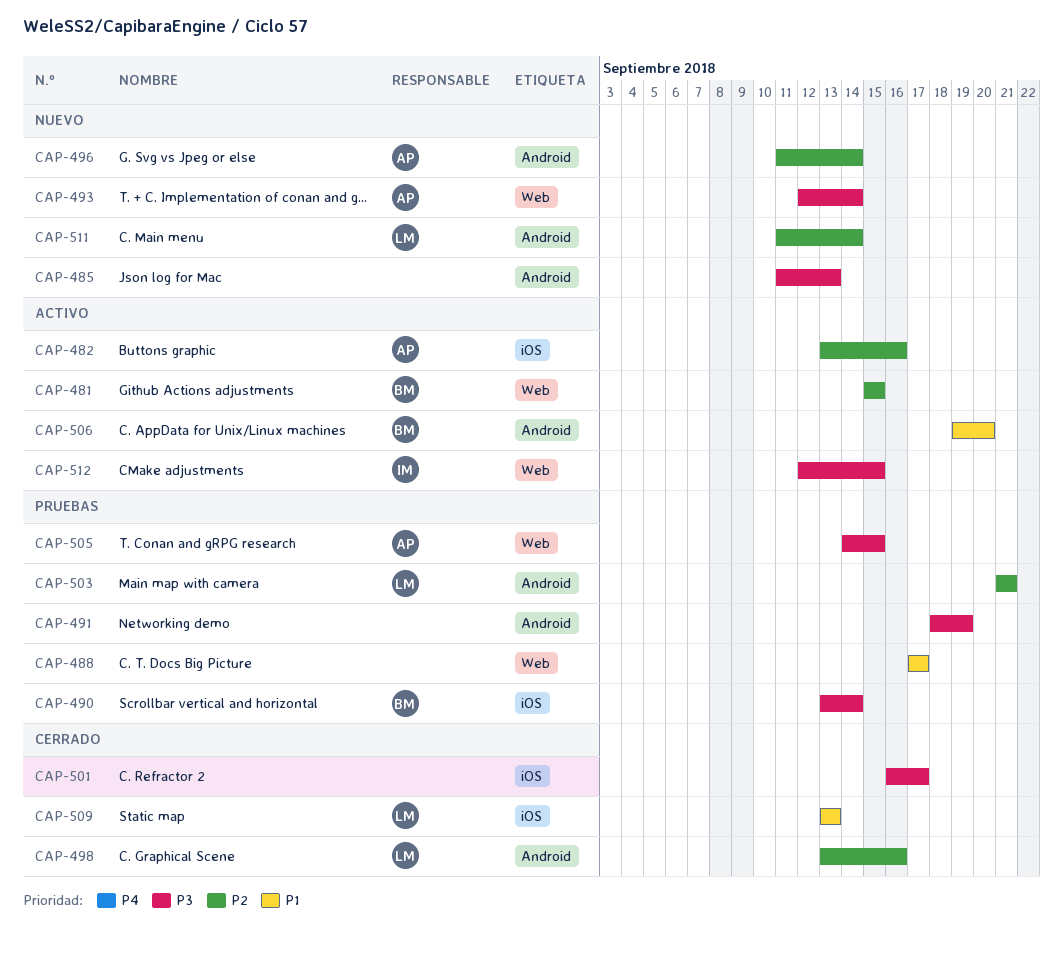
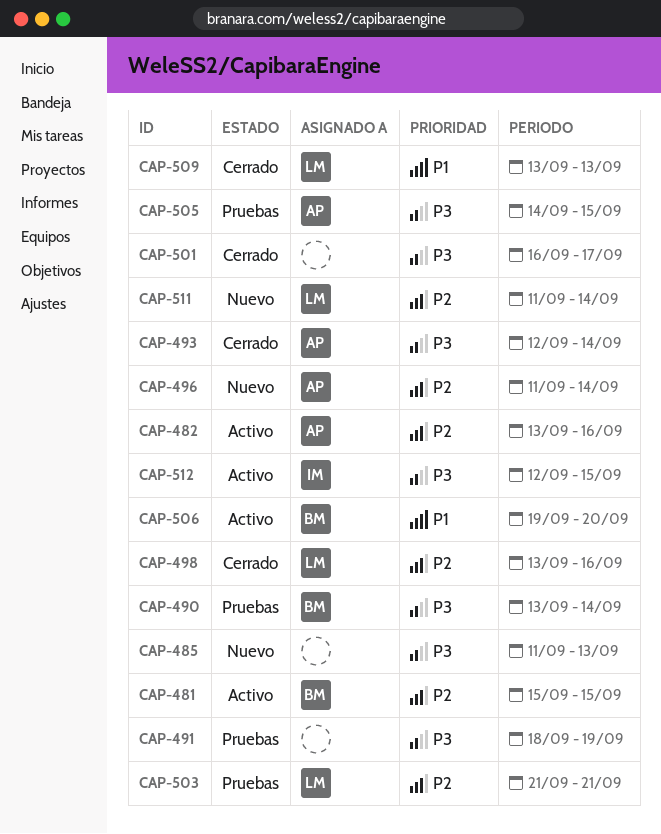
CAP-488: present -> none
CAP-493, status: Nuevo -> Cerrado

